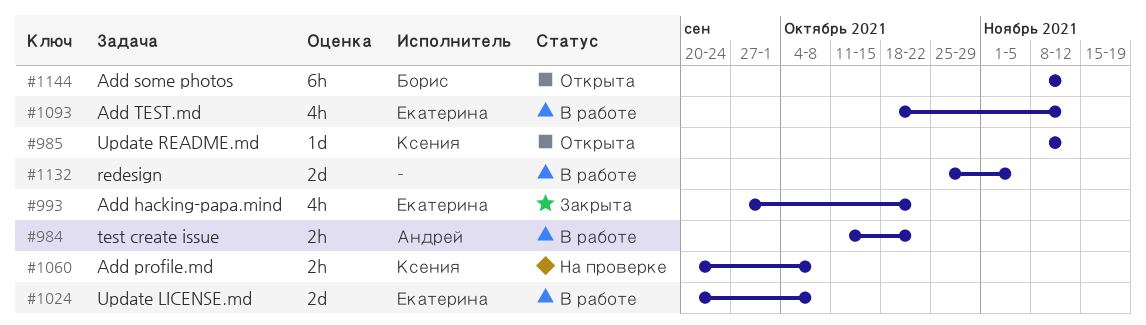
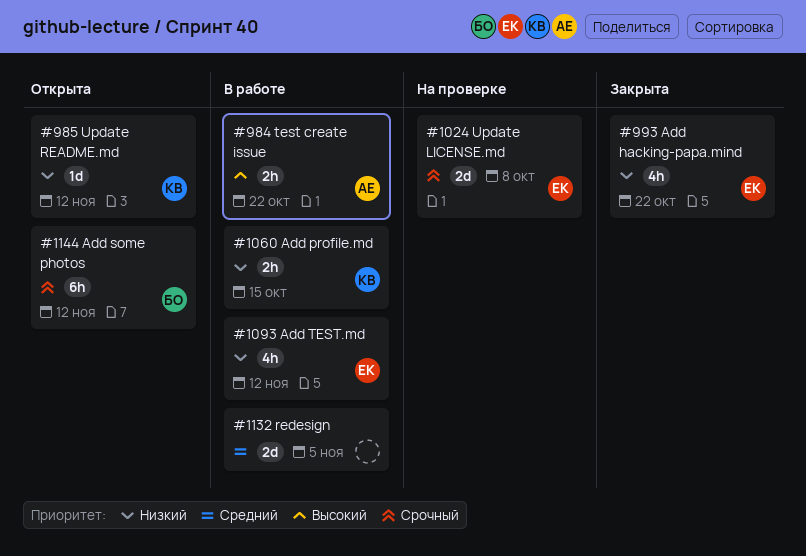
#1024, status: В работе -> На проверке
#1060, status: На проверке -> В работе
#1060, due: Oct 8 -> Oct 15

